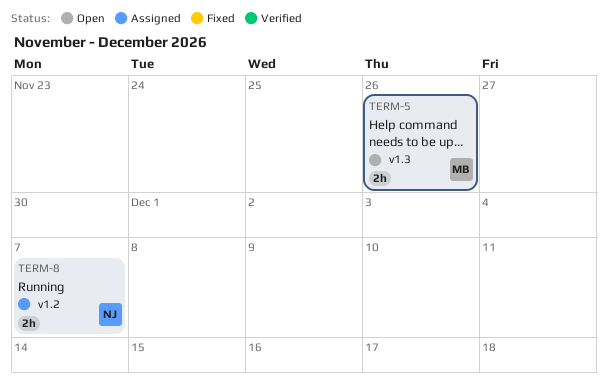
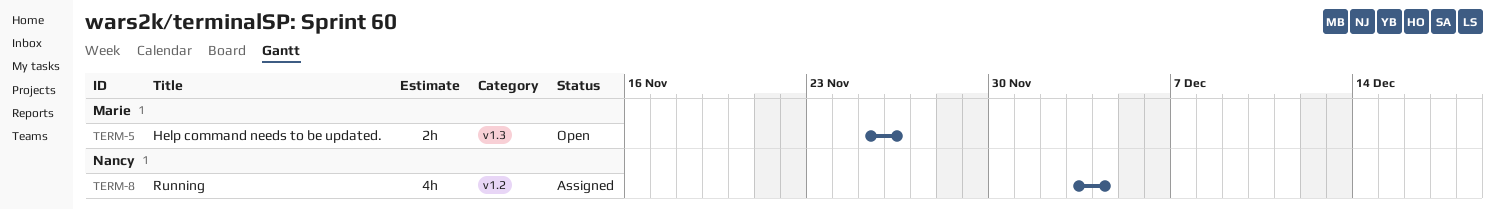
TERM-8, estimate: 2h -> 4h
TERM-8, due: Dec 7 -> Dec 4

